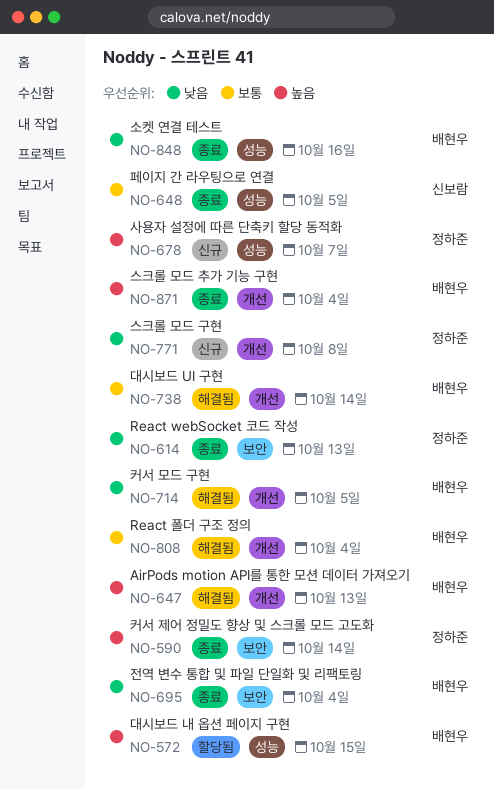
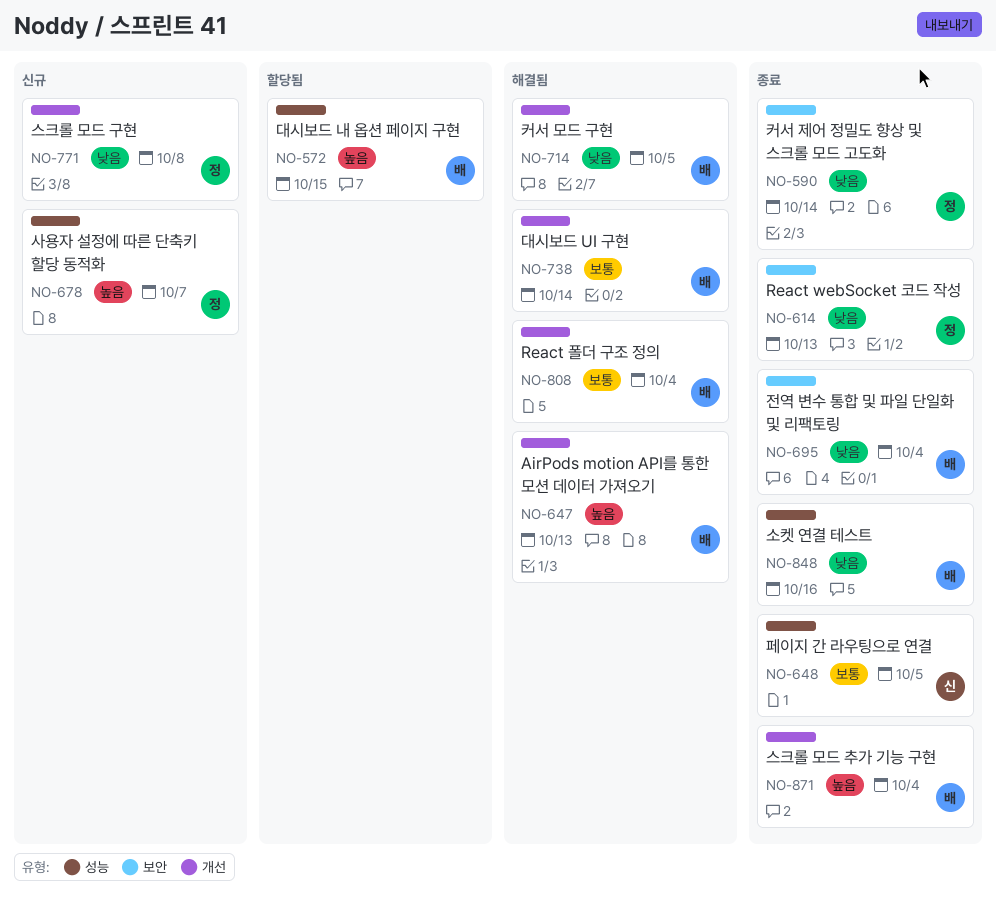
NO-590, priority: 높음 -> 낮음

